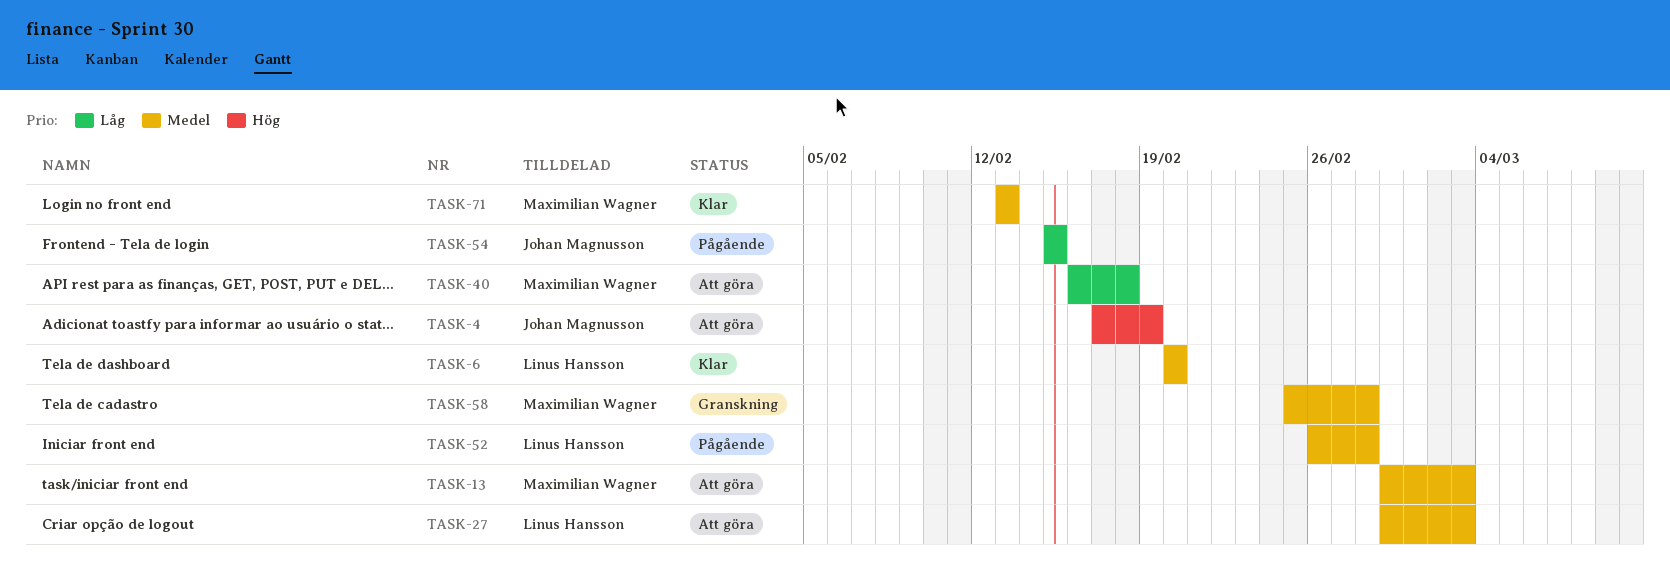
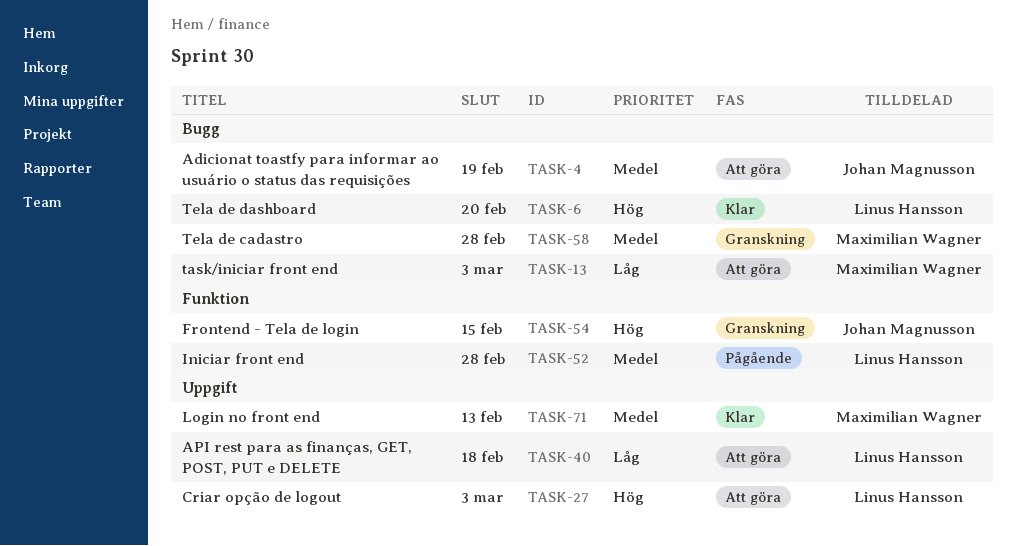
TASK-4, priority: Hög -> Medel
TASK-6, priority: Medel -> Hög
TASK-13, priority: Medel -> Låg
TASK-27, priority: Medel -> Hög
TASK-40, owner: Maximilian Wagner -> Linus Hansson
TASK-54, status: Pågående -> Granskning
TASK-54, priority: Låg -> Hög

